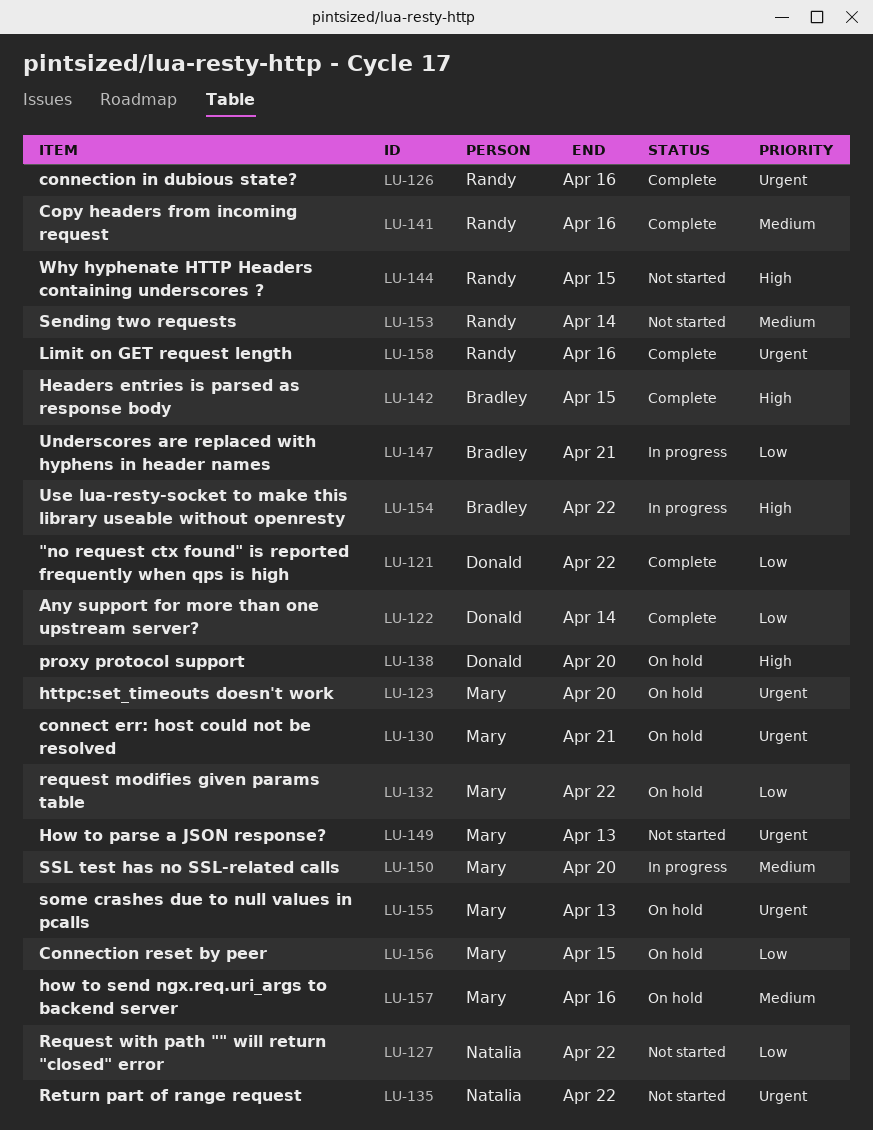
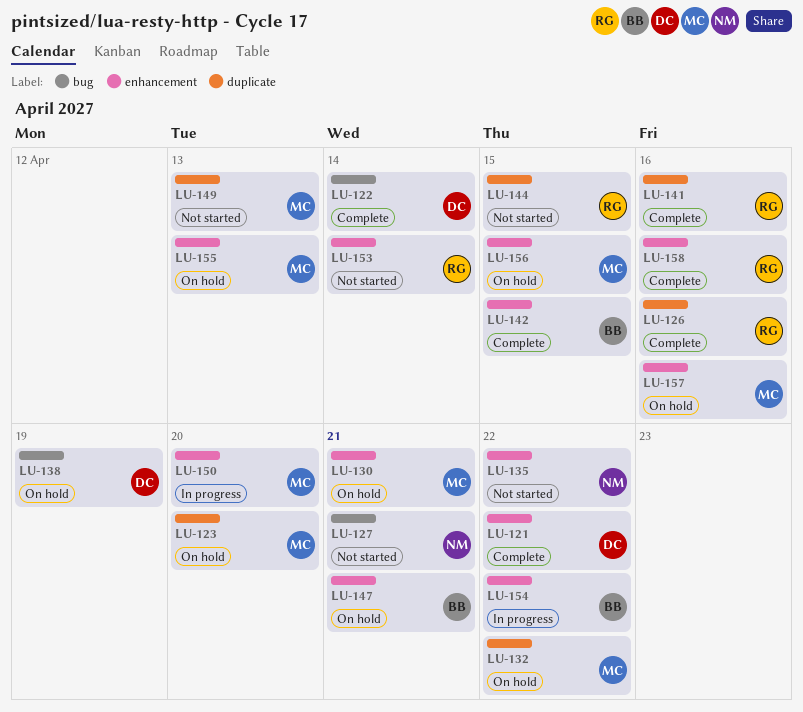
LU-127, due: Apr 22 -> Apr 21
LU-138, due: Apr 20 -> Apr 19
LU-147, status: In progress -> On hold

